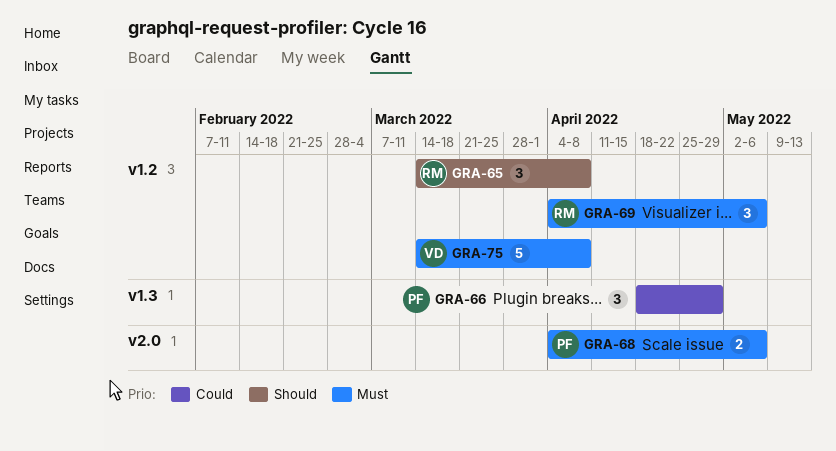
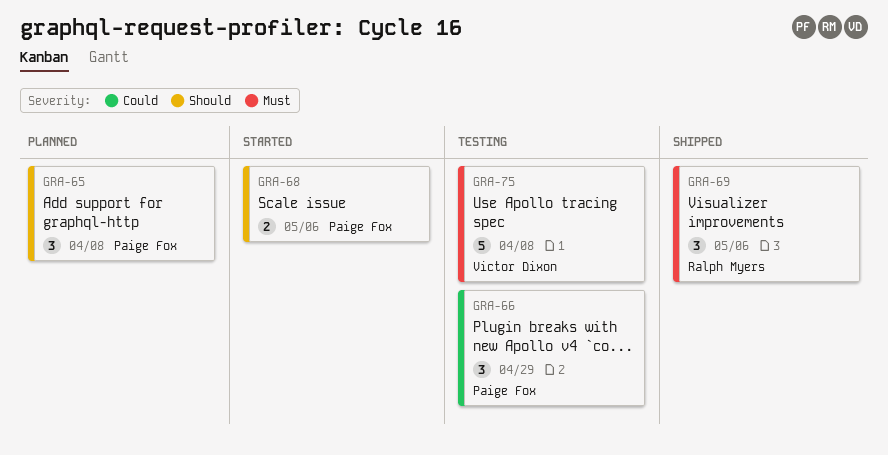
GRA-65, owner: Ralph Myers -> Paige Fox
GRA-68, priority: Must -> Should

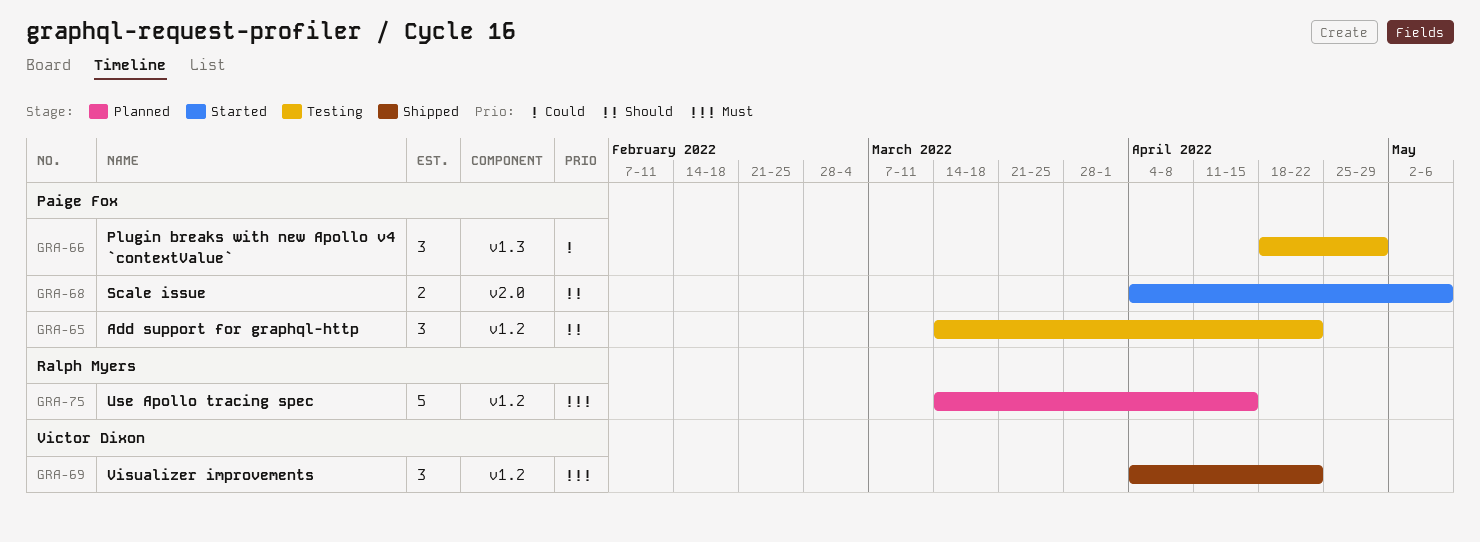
GRA-65, status: Planned -> Testing
GRA-65, due: Apr 8 -> Apr 22
GRA-69, owner: Ralph Myers -> Victor Dixon
GRA-69, due: May 6 -> Apr 22
GRA-75, status: Testing -> Planned
GRA-75, owner: Victor Dixon -> Ralph Myers
GRA-75, due: Apr 8 -> Apr 15

